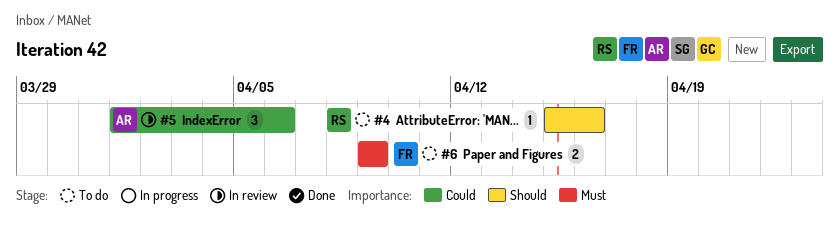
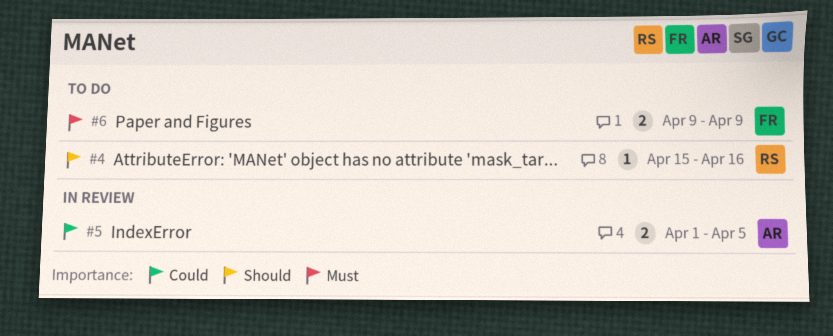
#5, estimate: 3 -> 2
#5, due: Apr 6 -> Apr 5

